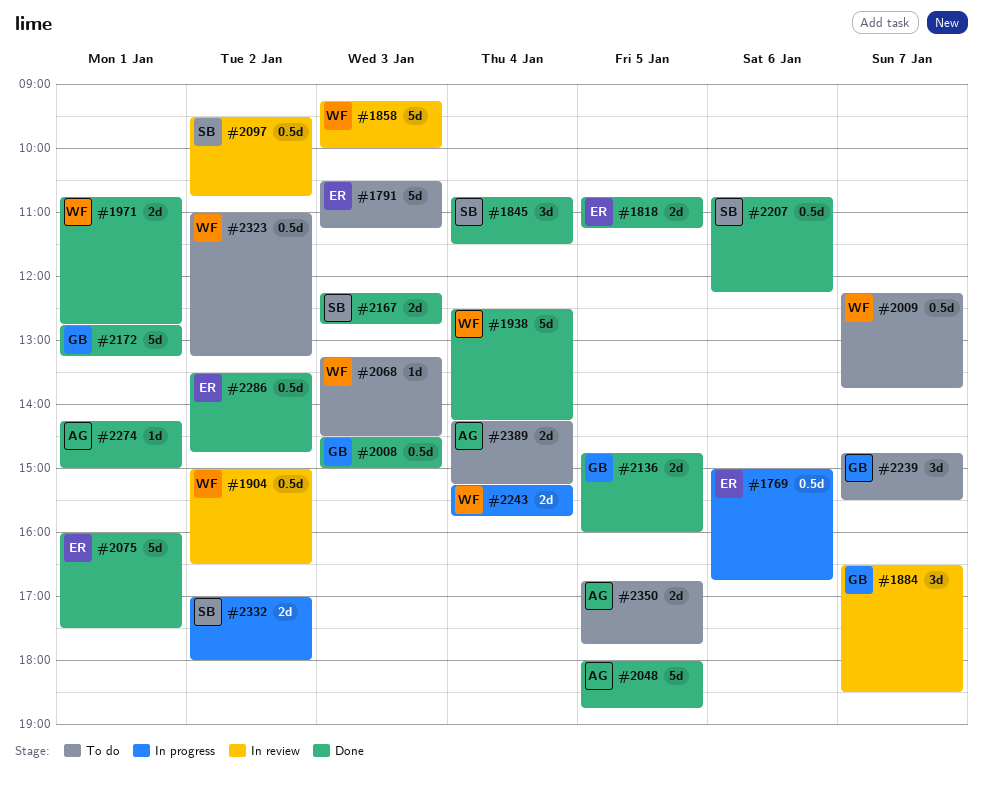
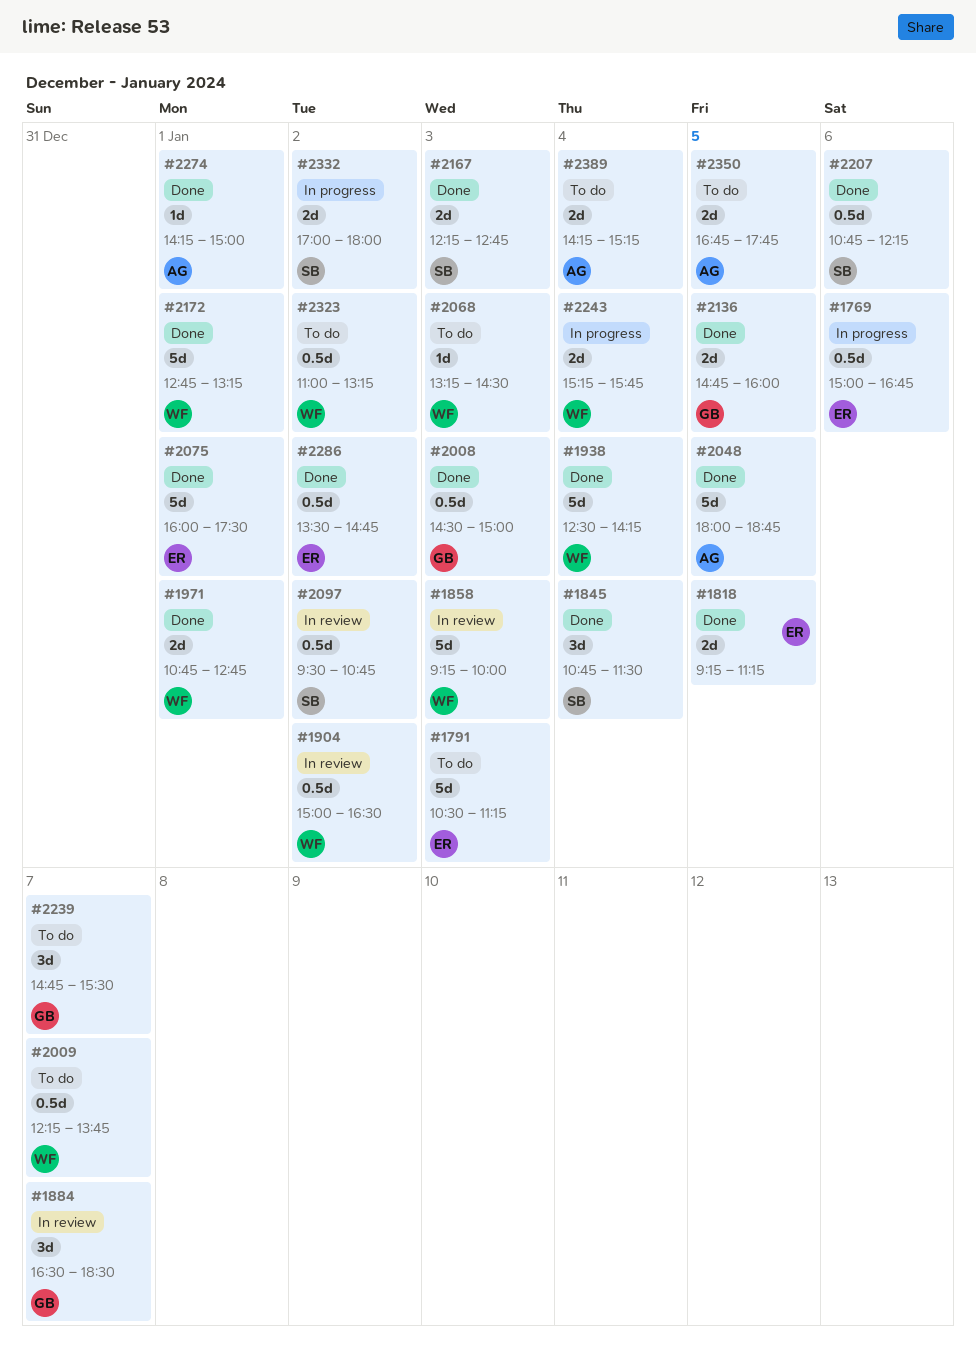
#1818, begins: 10:45 -> 09:15
#2172, owner: GB -> WF

